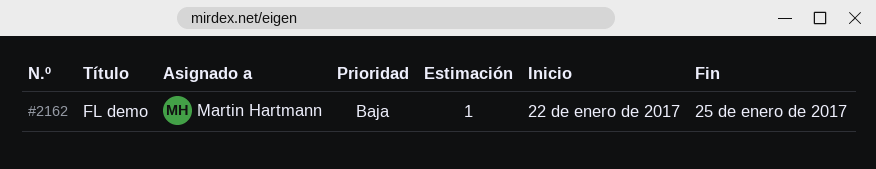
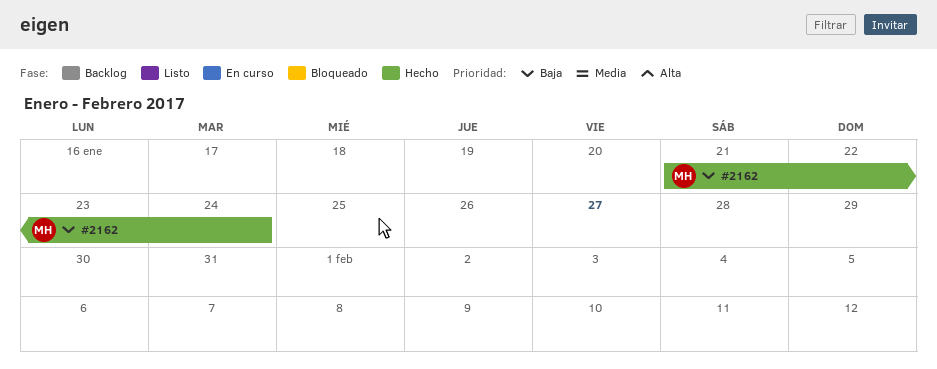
#2162, start: Jan 22 -> Jan 21
#2162, due: Jan 25 -> Jan 24

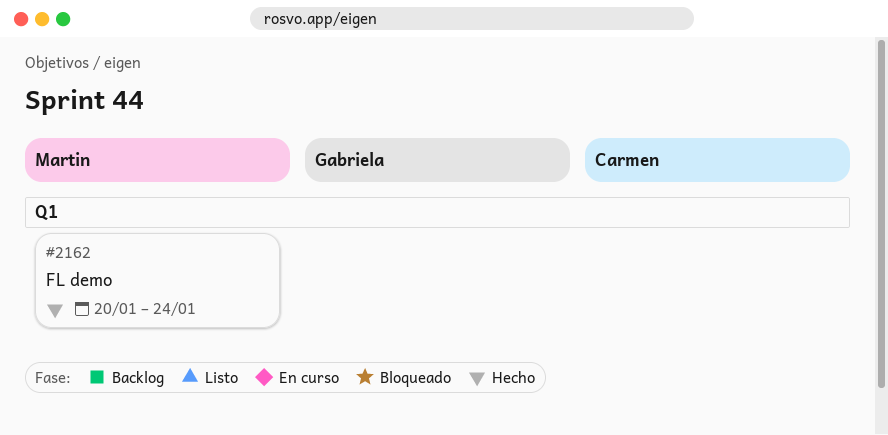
#2162, start: Jan 21 -> Jan 20

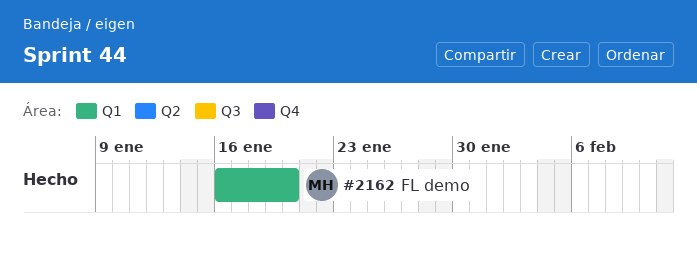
#2162, start: Jan 20 -> Jan 16
#2162, due: Jan 24 -> Jan 20

